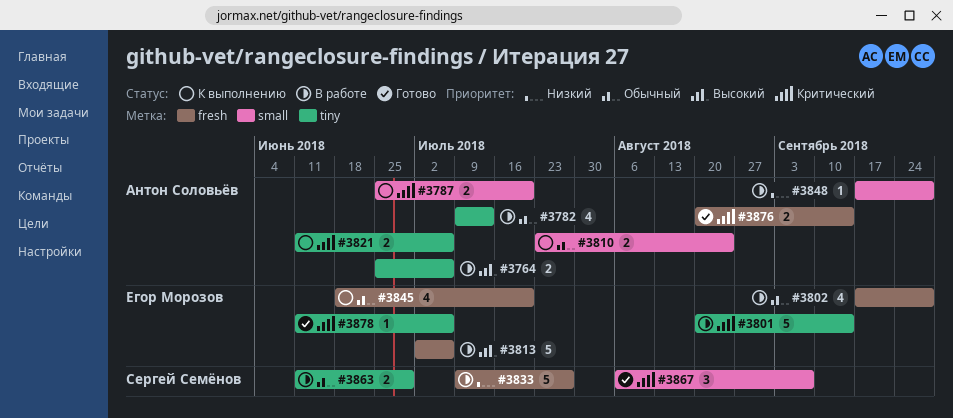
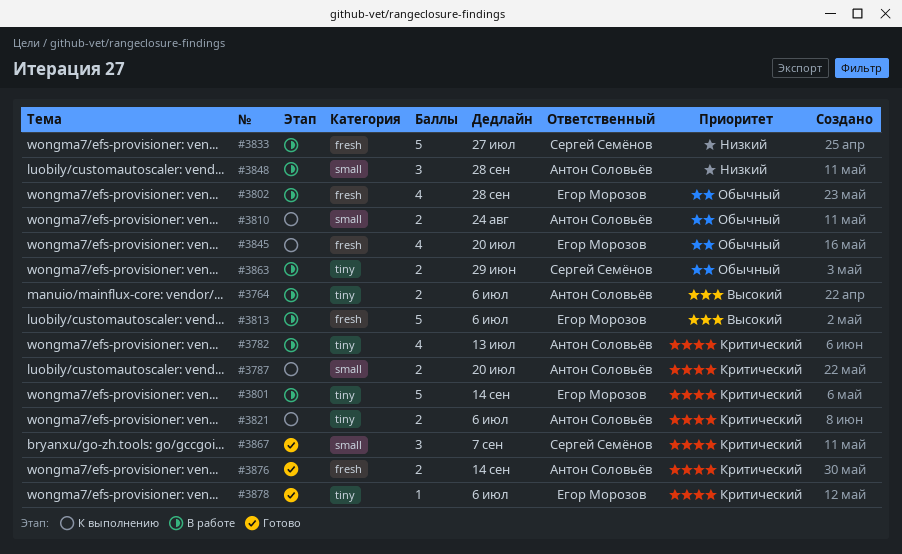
#3782, priority: Обычный -> Критический
#3848, estimate: 1 -> 3

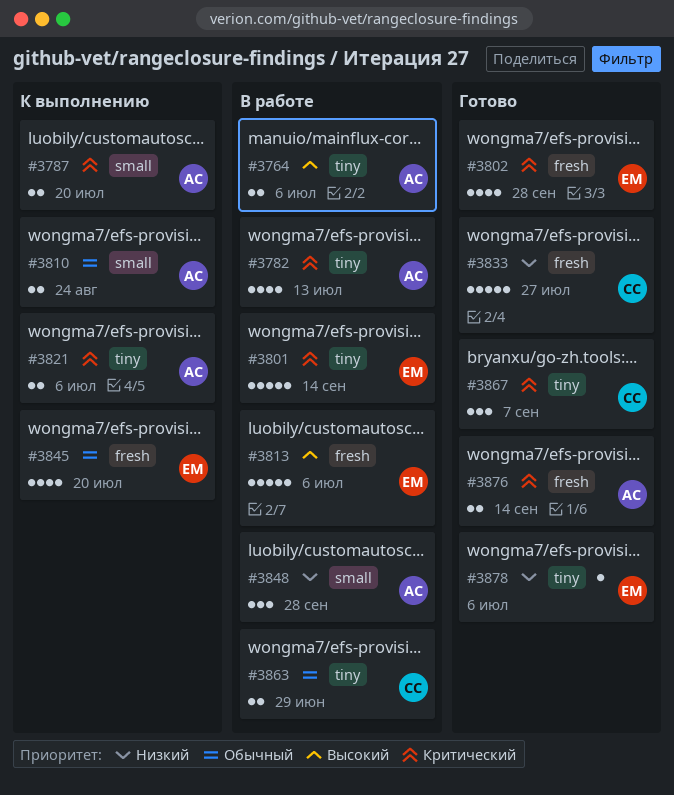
#3802, status: В работе -> Готово
#3802, priority: Обычный -> Критический
#3833, status: В работе -> Готово
#3867, label: small -> tiny
#3878, priority: Критический -> Низкий

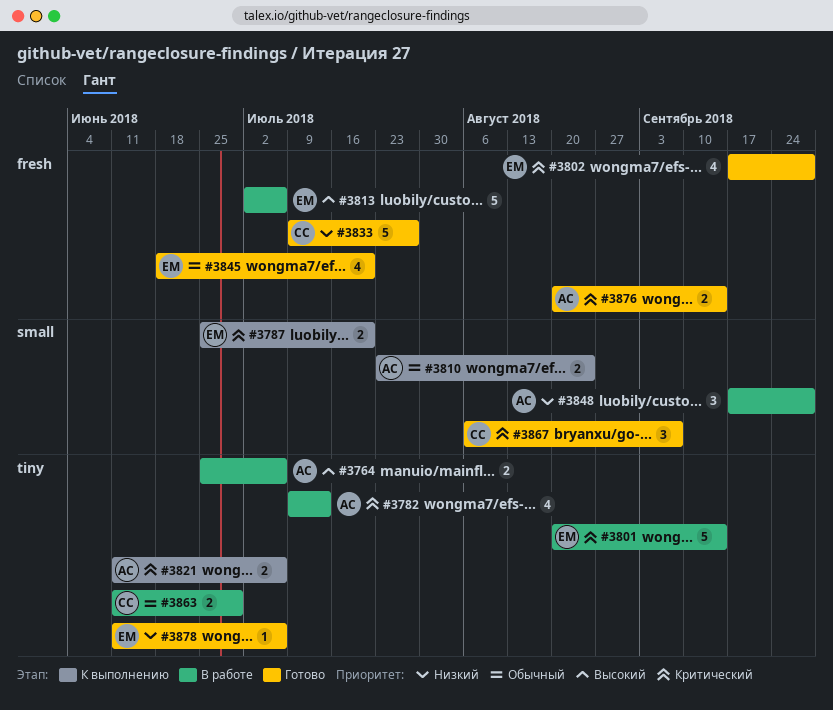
#3787, owner: АС -> ЕМ
#3845, status: К выполнению -> Готово
#3867, label: tiny -> small

